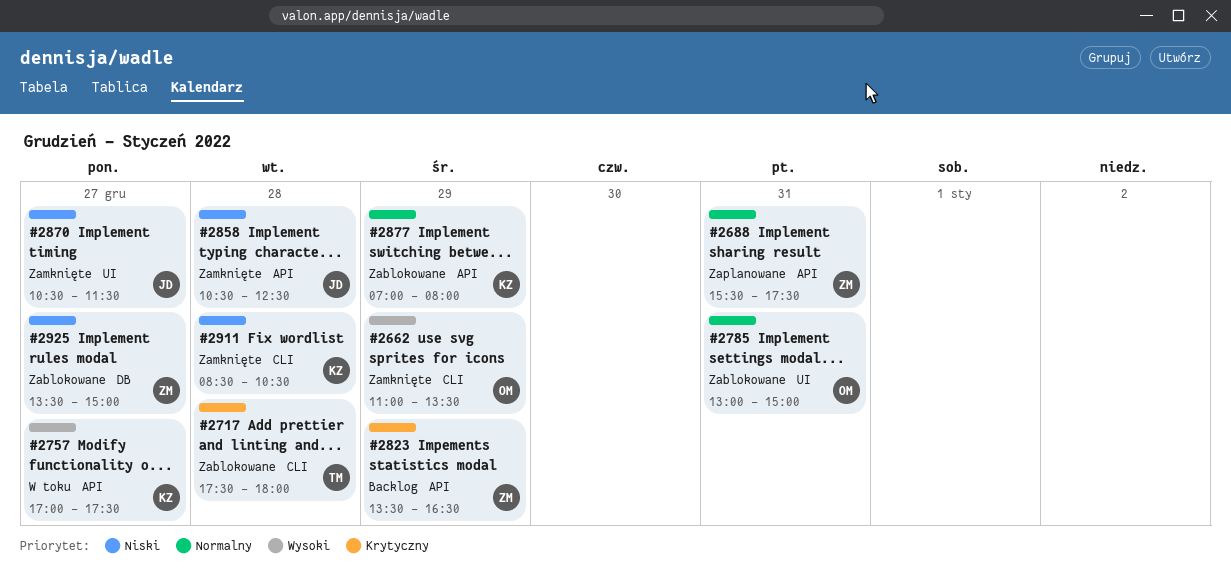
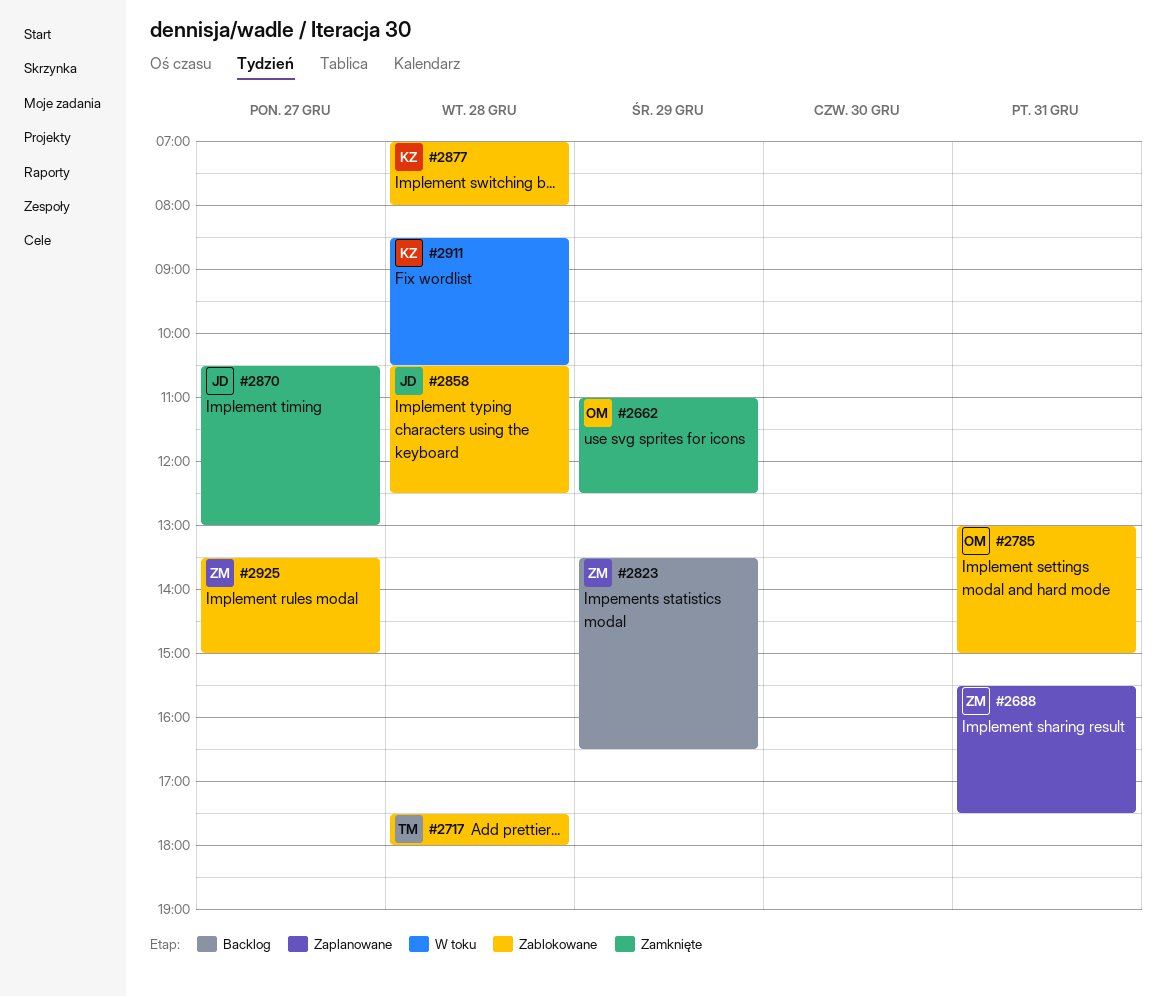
#2662, ends: 13:30 -> 12:30
#2757: present -> none
#2858, status: Zamknięte -> Zablokowane
#2870, ends: 11:30 -> 13:00
#2877, day: Dec 29 -> Dec 28
#2911, status: Zamknięte -> W toku

